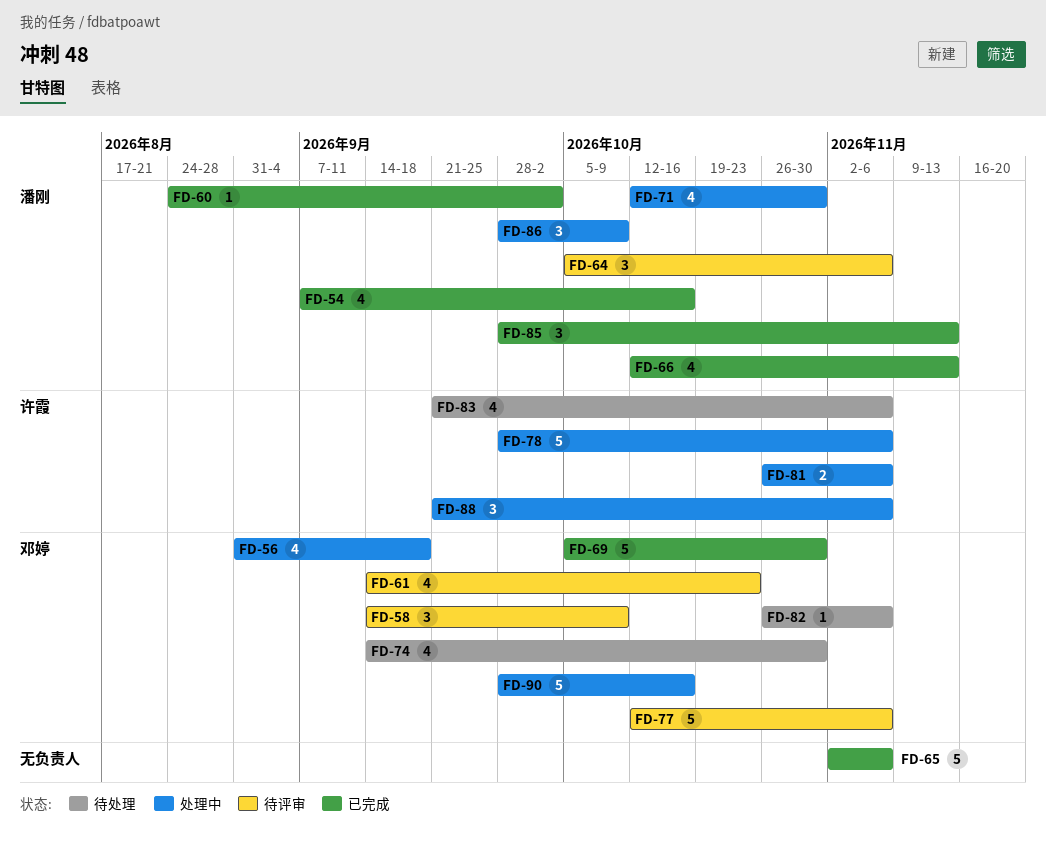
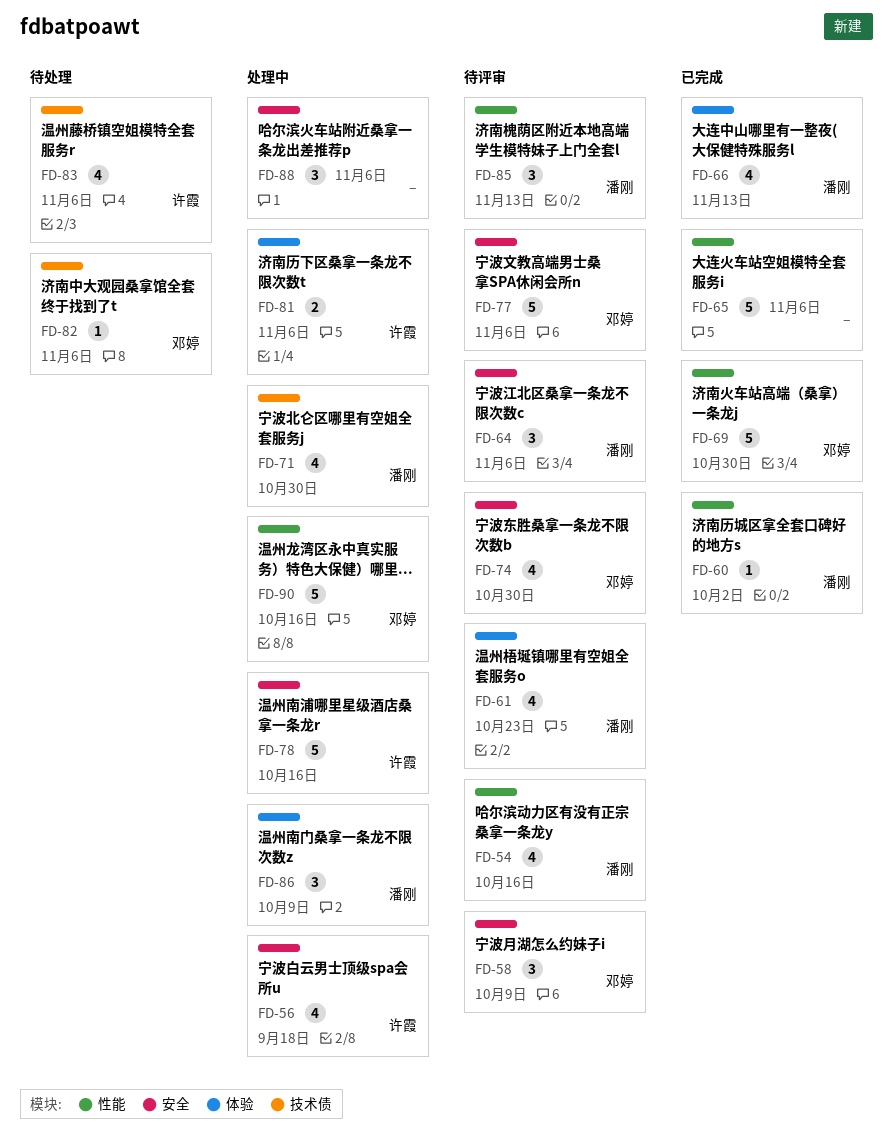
FD-54, status: 已完成 -> 待评审
FD-56, owner: 邓婷 -> 许霞
FD-61, owner: 邓婷 -> 潘刚
FD-74, status: 待处理 -> 待评审
FD-78, due: Nov 6 -> Oct 16
FD-85, status: 已完成 -> 待评审
FD-88, owner: 许霞 -> none

